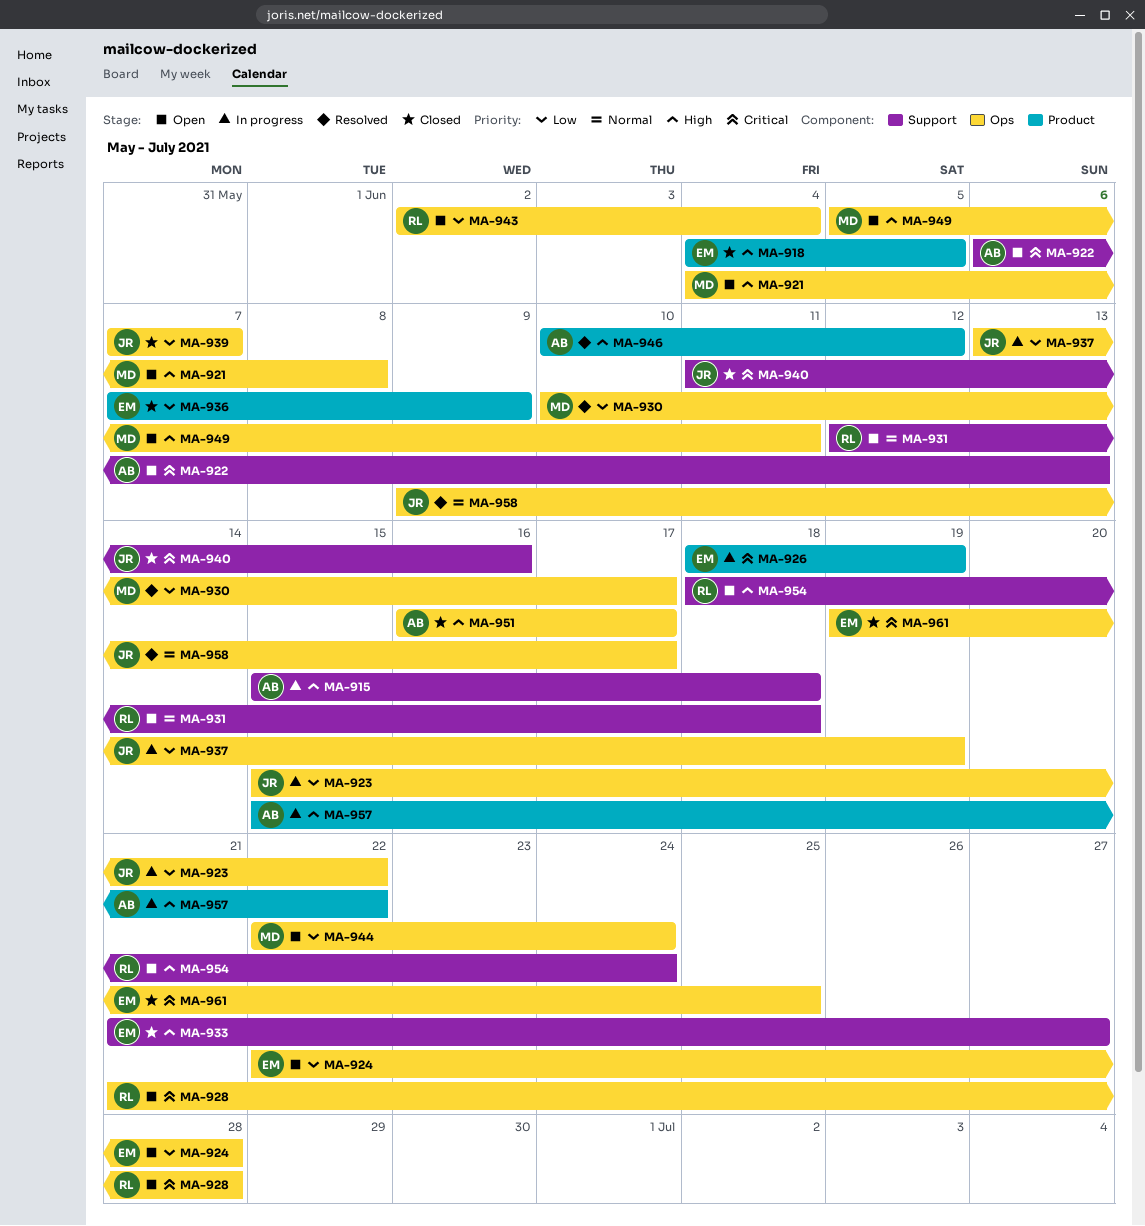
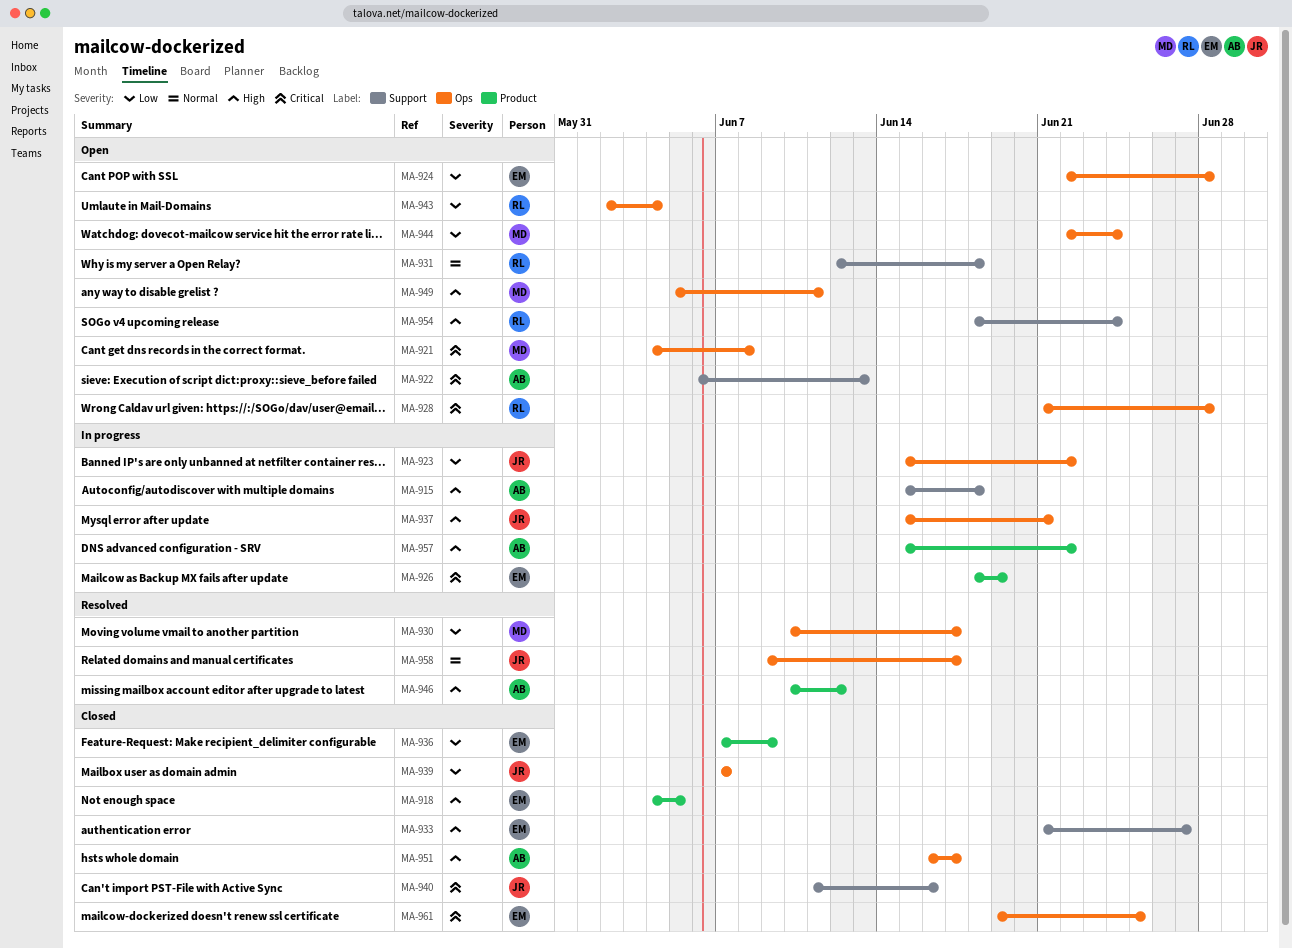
MA-921, priority: High -> Critical
MA-937, priority: Low -> High
MA-937, start: Jun 13 -> Jun 15
MA-937, due: Jun 19 -> Jun 21

